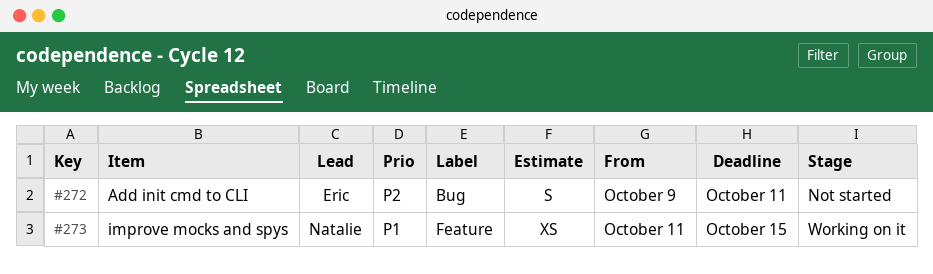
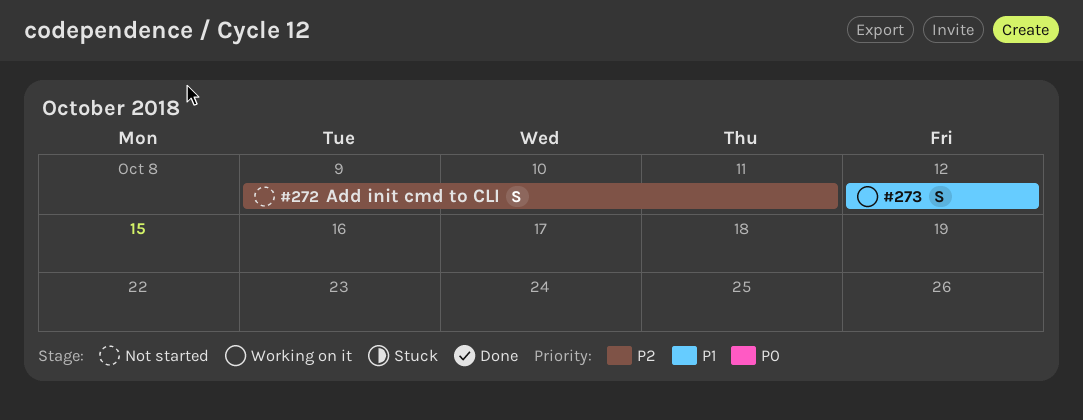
#273, estimate: XS -> S
#273, start: Oct 11 -> Oct 12
#273, due: Oct 15 -> Oct 12

